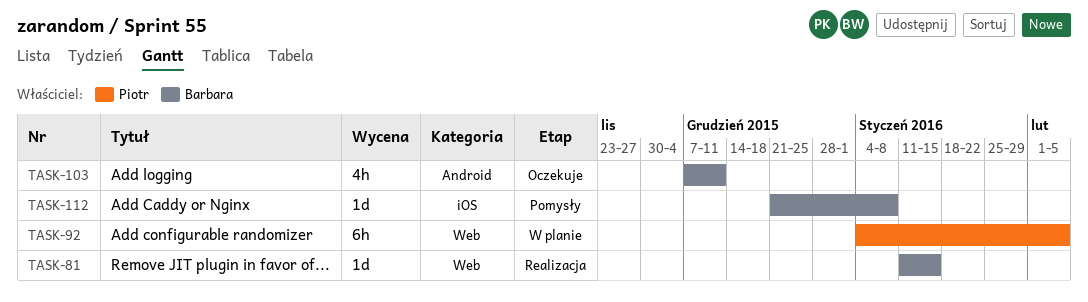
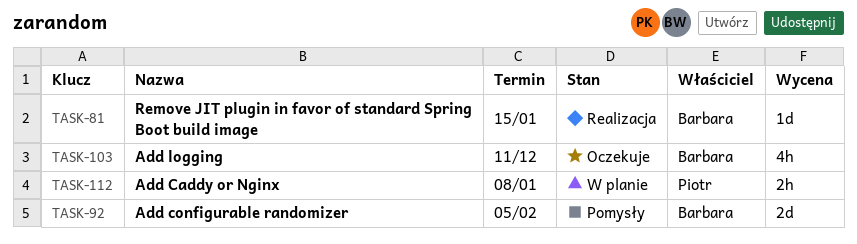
TASK-92, status: W planie -> Pomysły
TASK-92, owner: Piotr -> Barbara
TASK-92, estimate: 6h -> 2d
TASK-112, status: Pomysły -> W planie
TASK-112, owner: Barbara -> Piotr
TASK-112, estimate: 1d -> 2h

